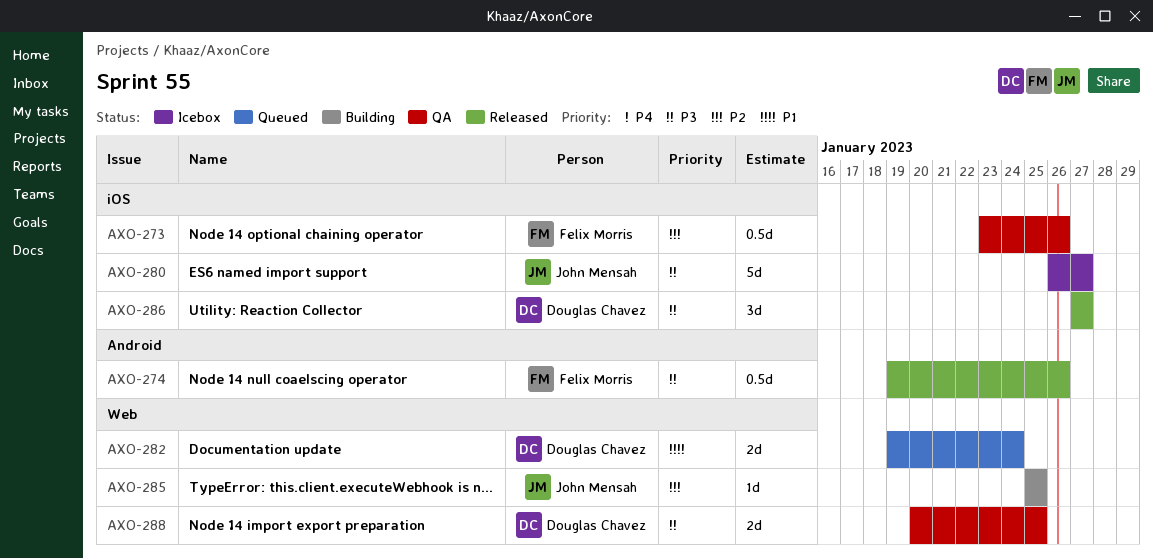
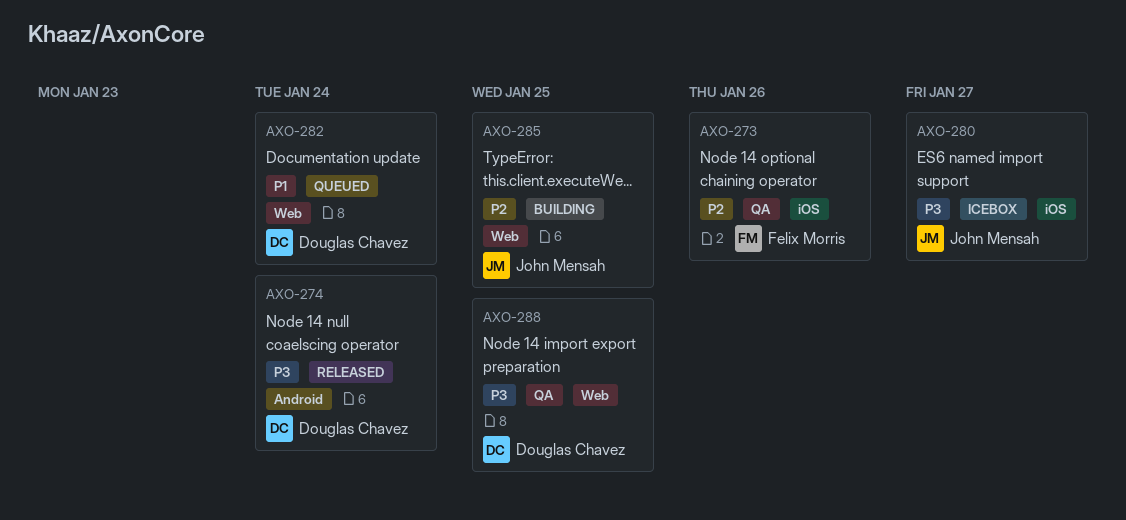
AXO-274, owner: Felix Morris -> Douglas Chavez
AXO-274, due: Jan 26 -> Jan 24
AXO-286: present -> none

